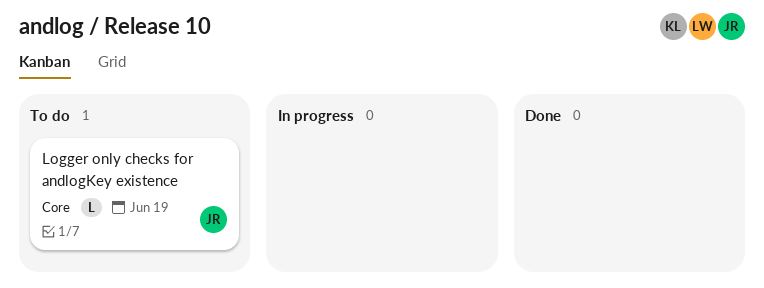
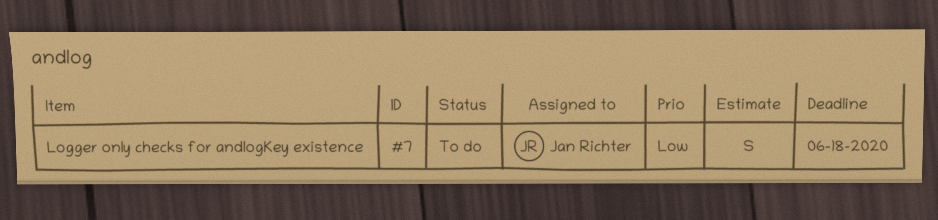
Logger only checks for andlogKey existence, estimate: L -> S
Logger only checks for andlogKey existence, due: Jun 19 -> Jun 18

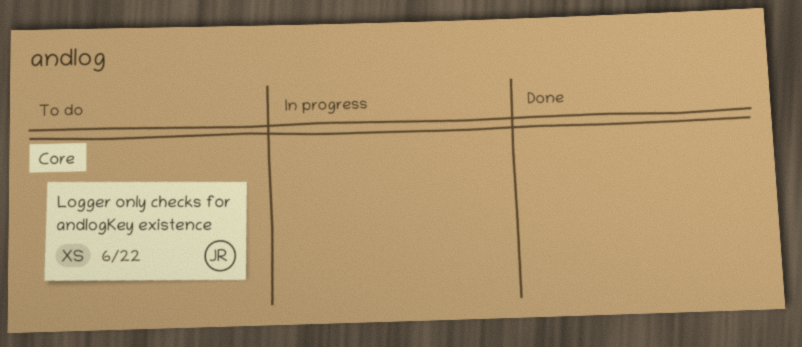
Logger only checks for andlogKey existence, estimate: S -> XS
Logger only checks for andlogKey existence, due: Jun 18 -> Jun 22

